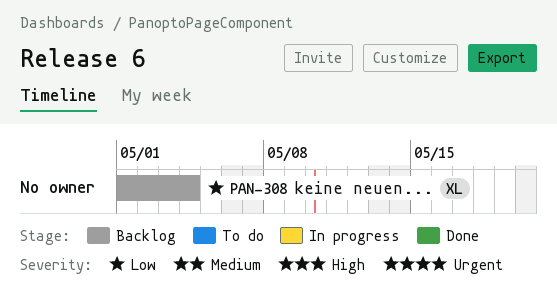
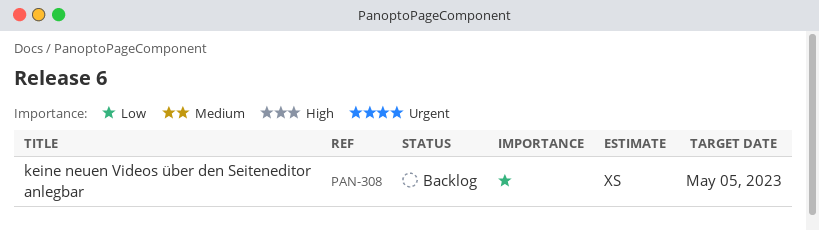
PAN-308, estimate: XL -> XS
PAN-308, due: May 4 -> May 5

